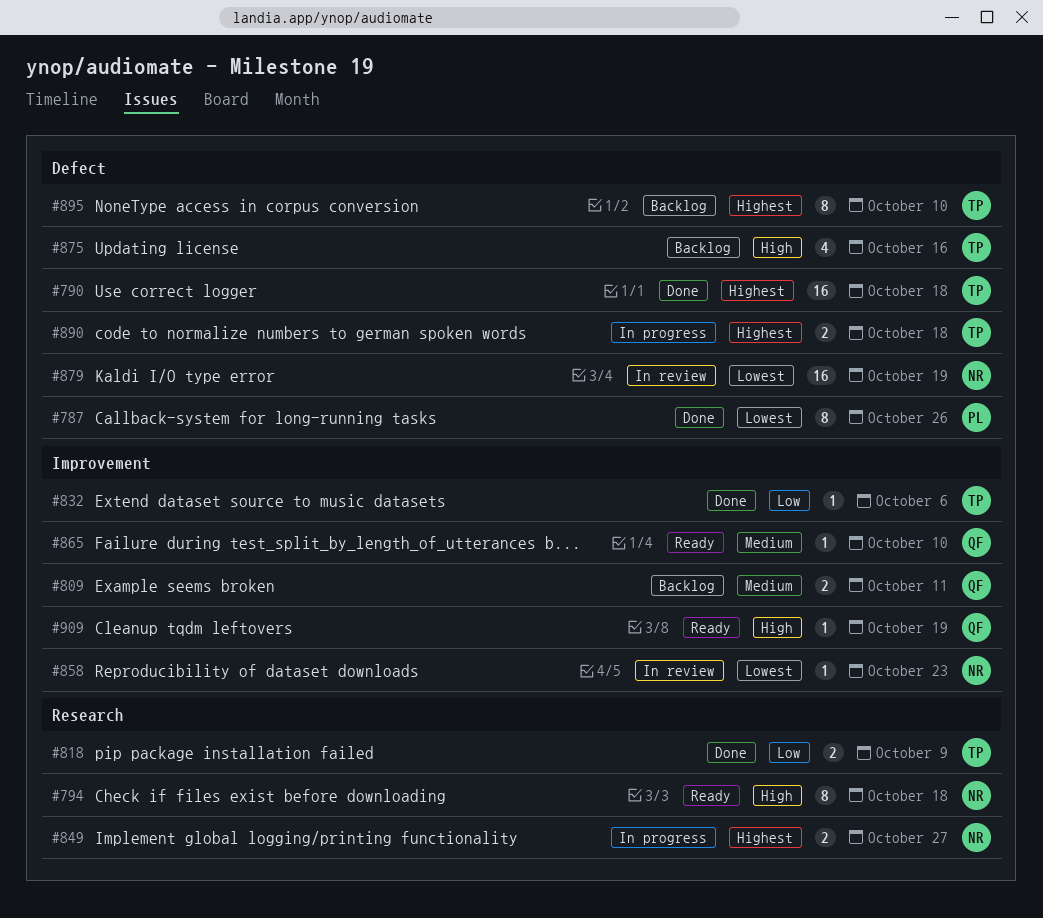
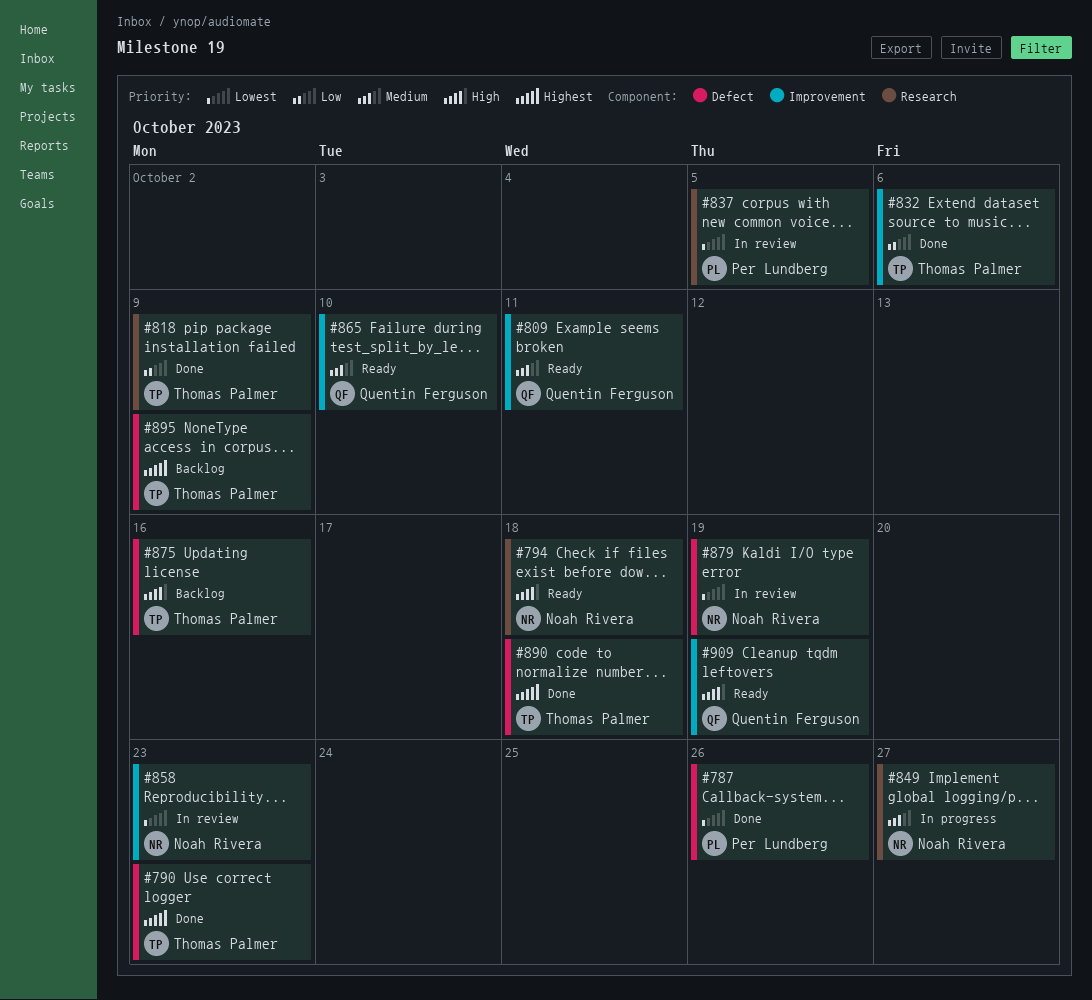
#790, due: Oct 18 -> Oct 23
#809, status: Backlog -> Ready
#837: none -> present
#849, priority: Highest -> Medium
#890, status: In progress -> Done
#895, due: Oct 10 -> Oct 9

